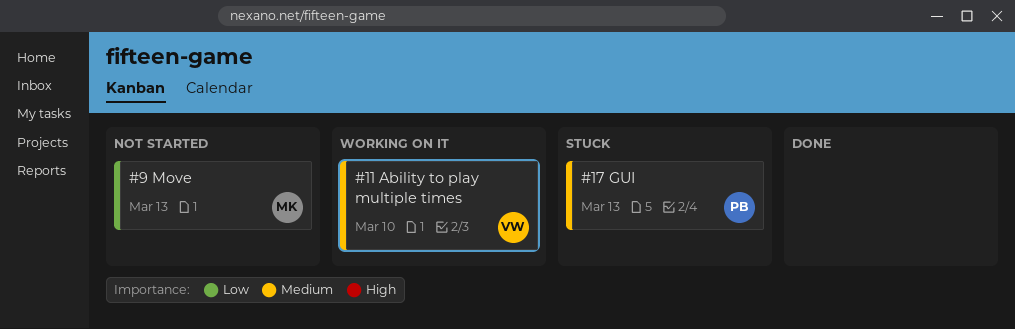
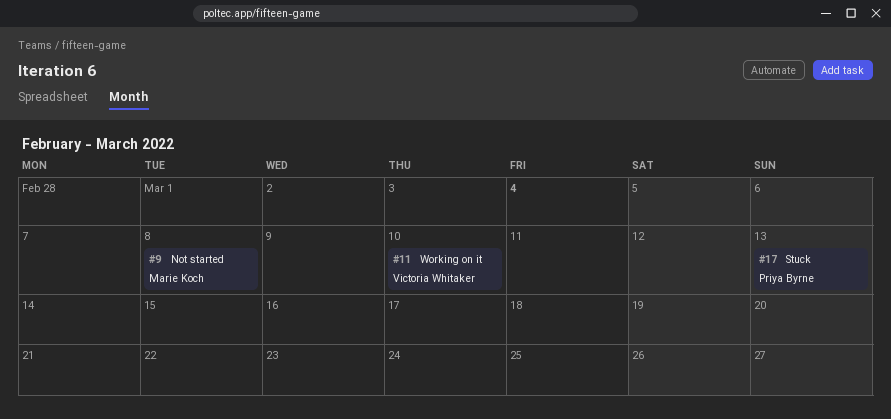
#9, due: Mar 13 -> Mar 8

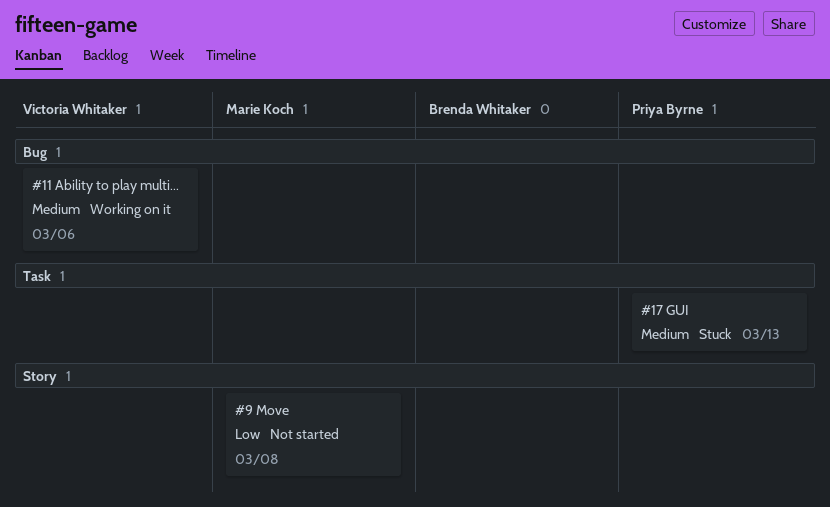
#11, due: Mar 10 -> Mar 6

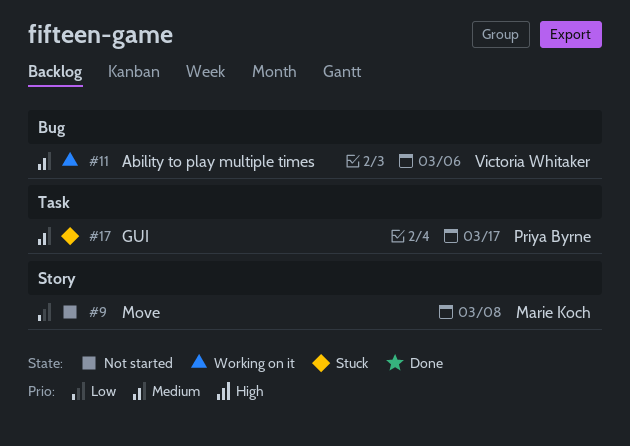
#17, due: Mar 13 -> Mar 17

